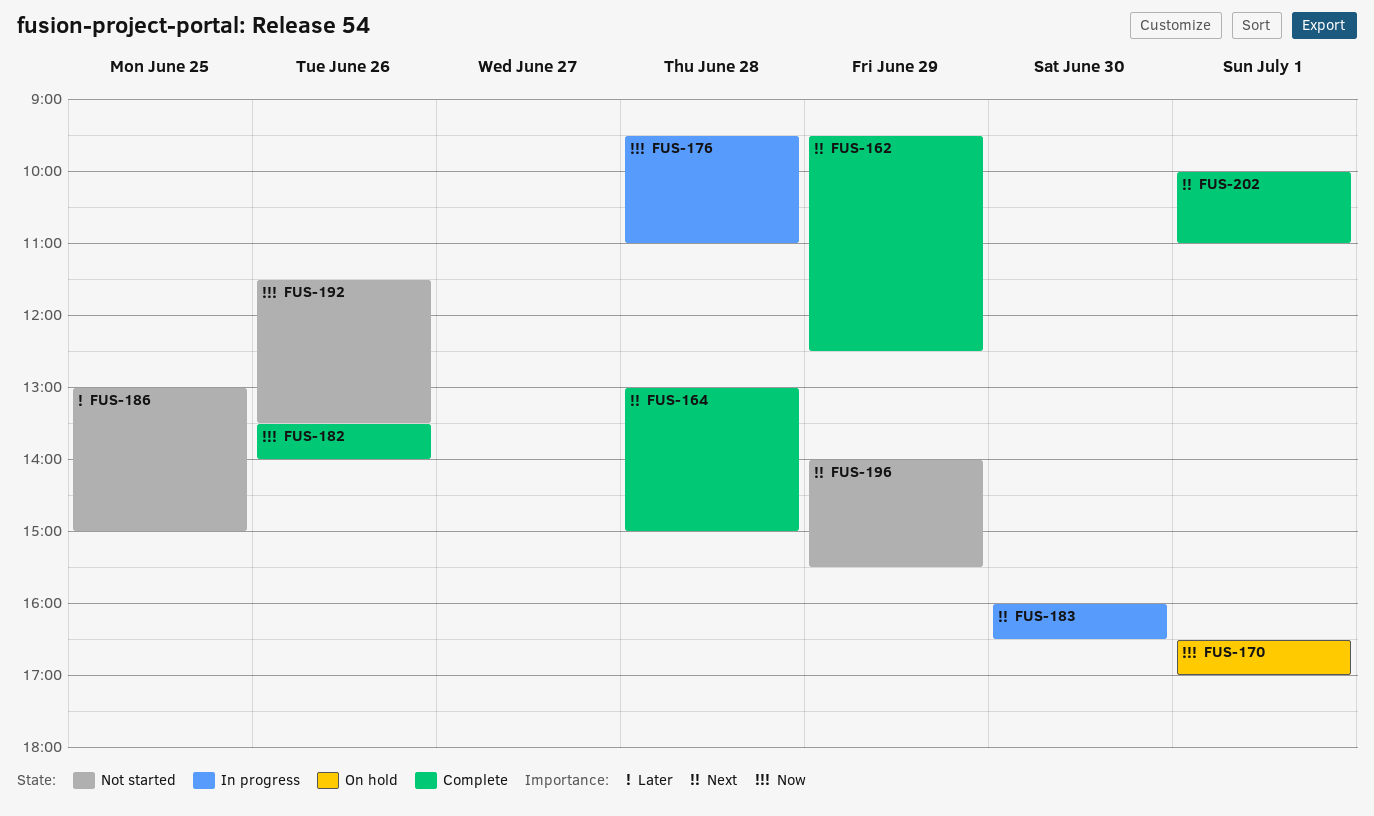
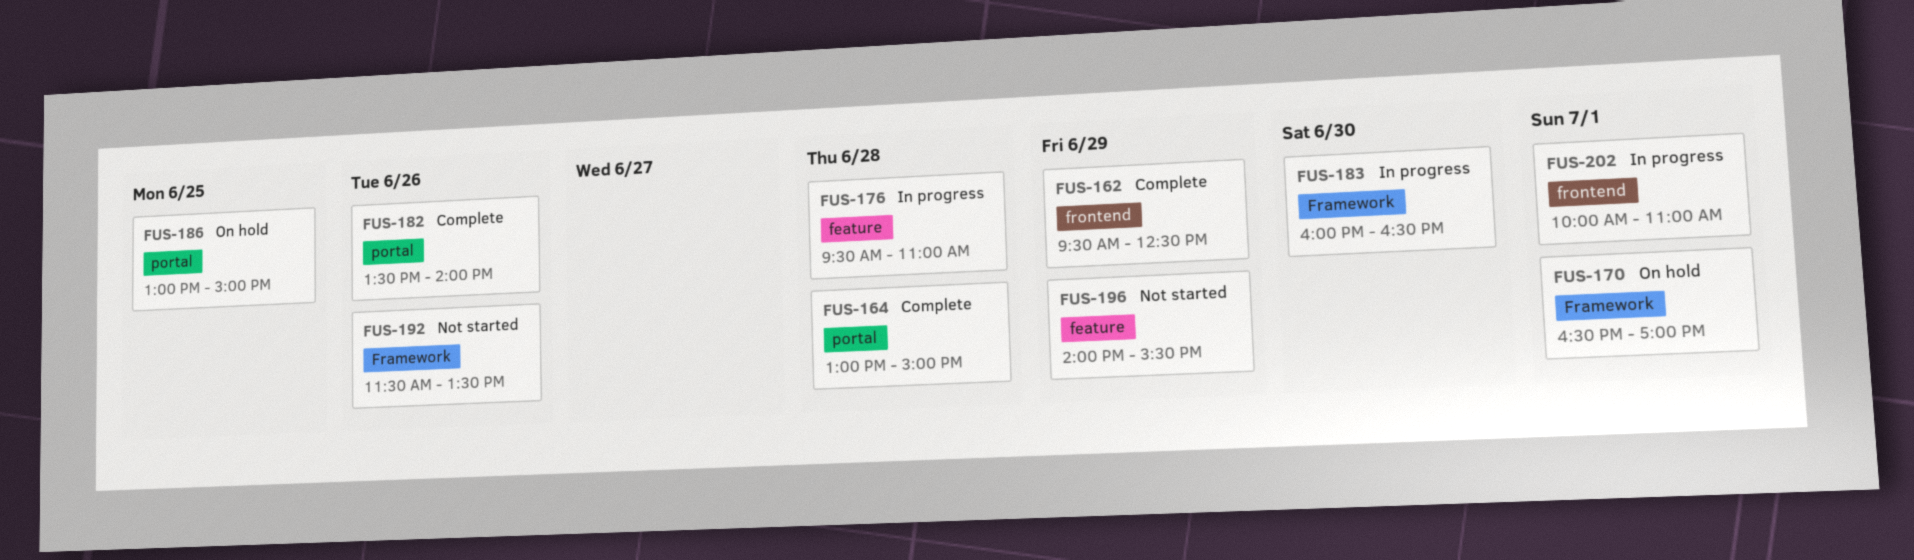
FUS-186, status: Not started -> On hold
FUS-202, status: Complete -> In progress

